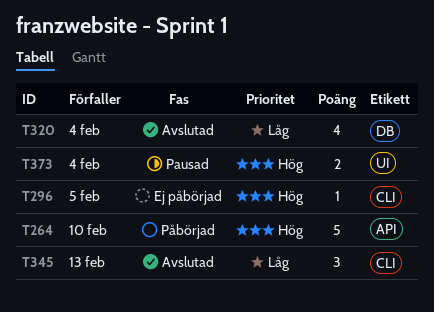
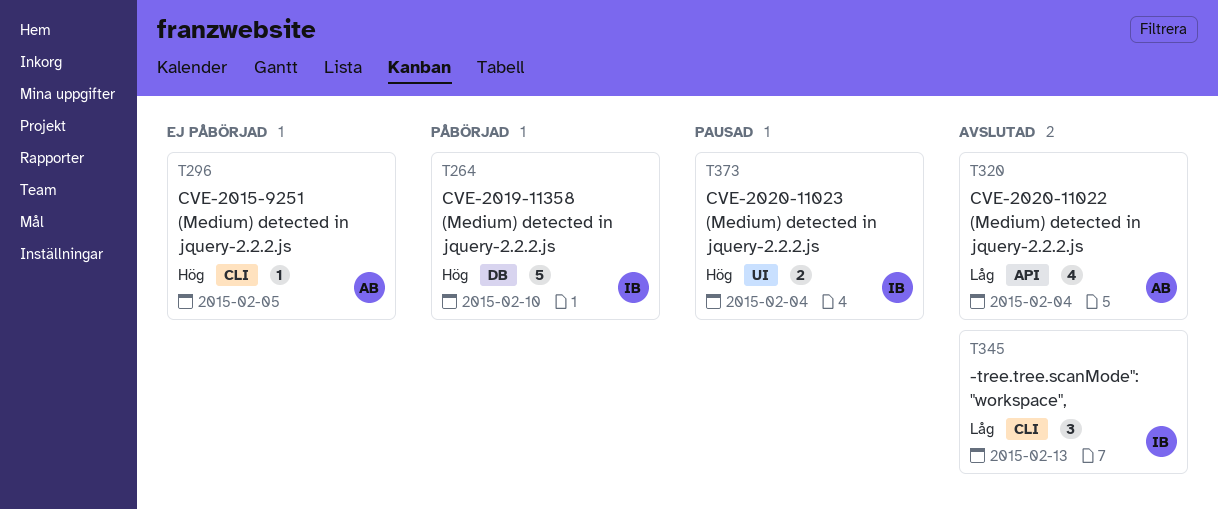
T264, label: API -> DB
T320, label: DB -> API

